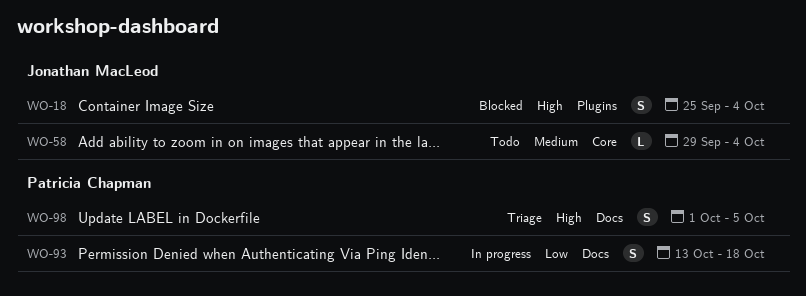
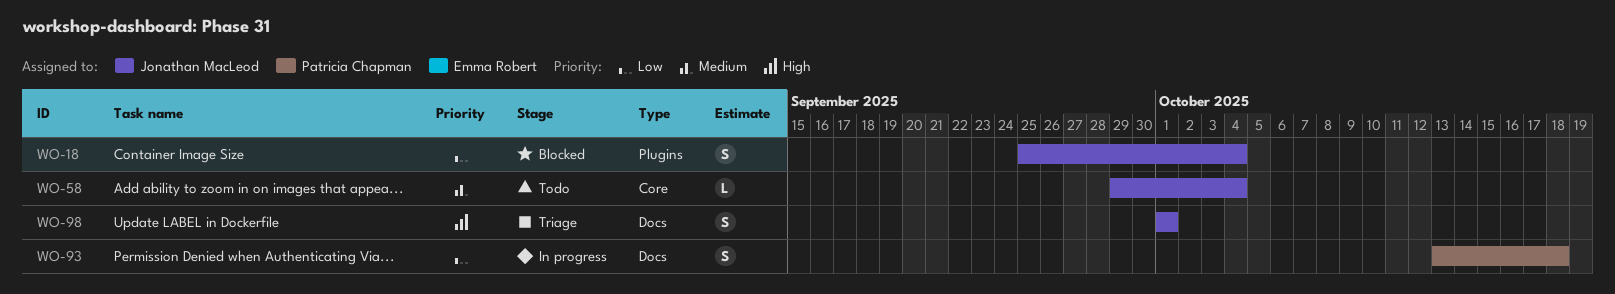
WO-18, priority: High -> Low
WO-98, owner: Patricia Chapman -> Jonathan MacLeod
WO-98, due: Oct 5 -> Oct 1

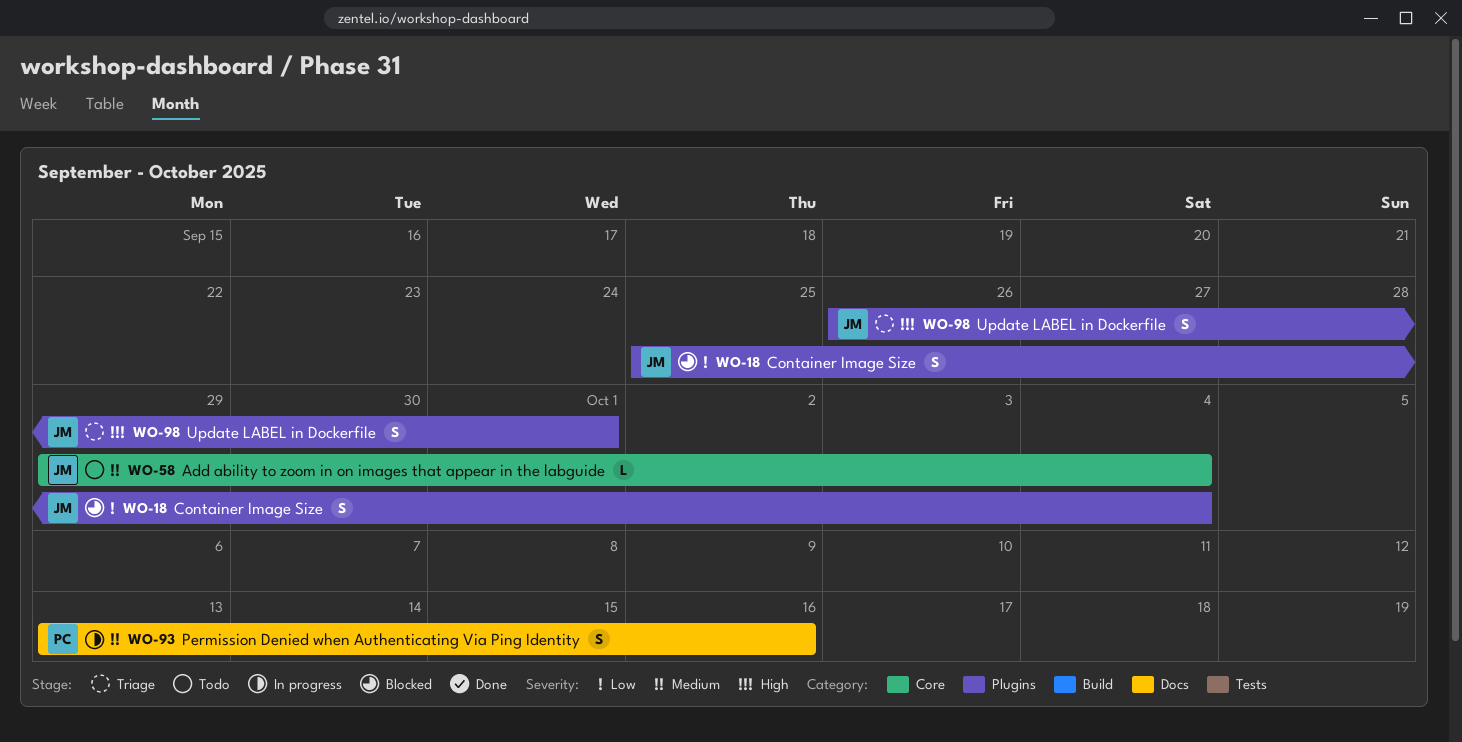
WO-93, priority: Low -> Medium
WO-93, due: Oct 18 -> Oct 16
WO-98, label: Docs -> Plugins
WO-98, start: Oct 1 -> Sep 26

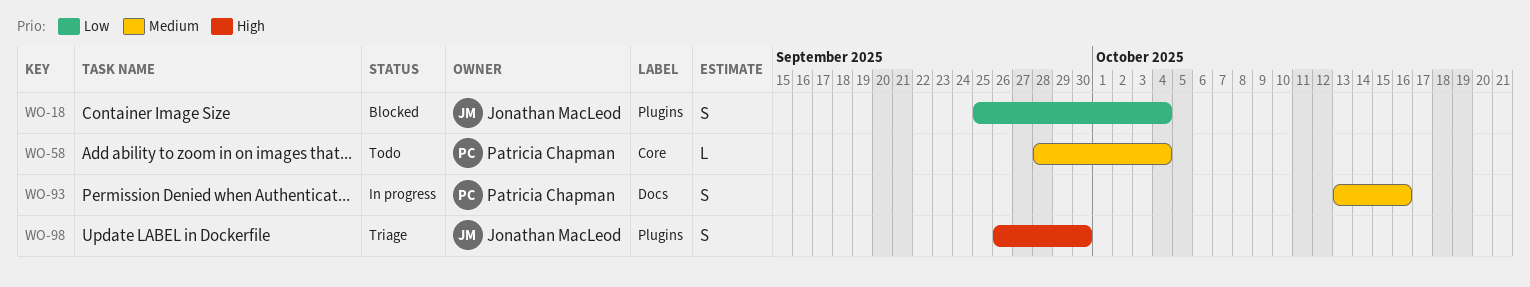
WO-58, owner: Jonathan MacLeod -> Patricia Chapman
WO-58, start: Sep 29 -> Sep 28
WO-98, due: Oct 1 -> Sep 30

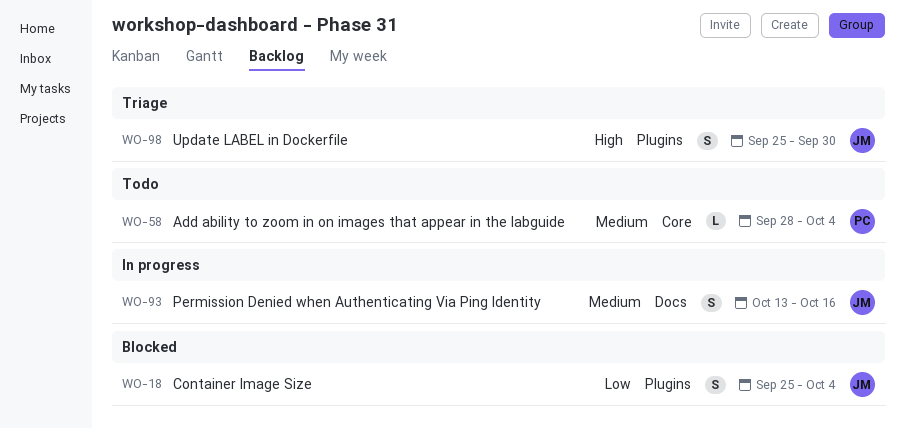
WO-93, owner: Patricia Chapman -> Jonathan MacLeod
WO-98, start: Sep 26 -> Sep 25

